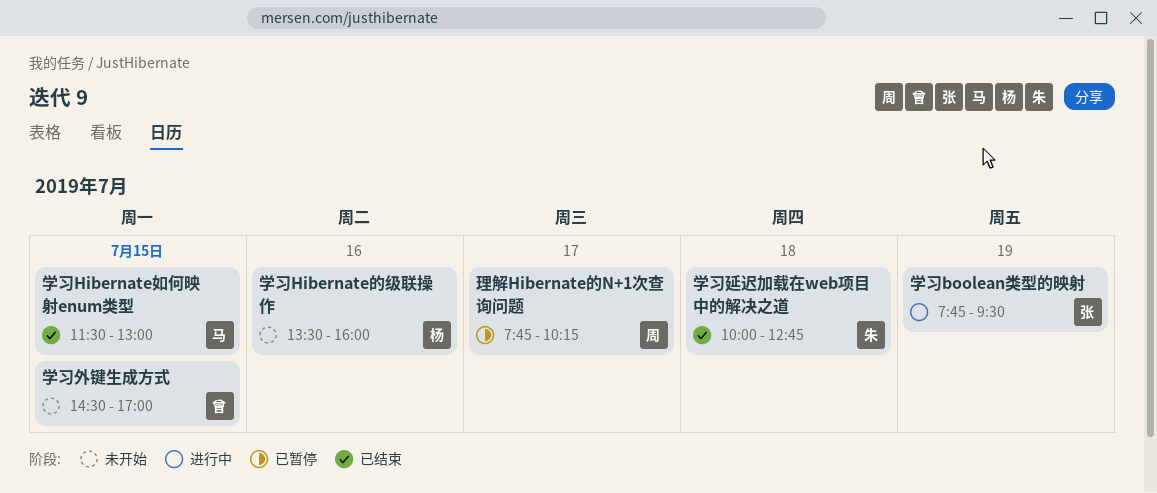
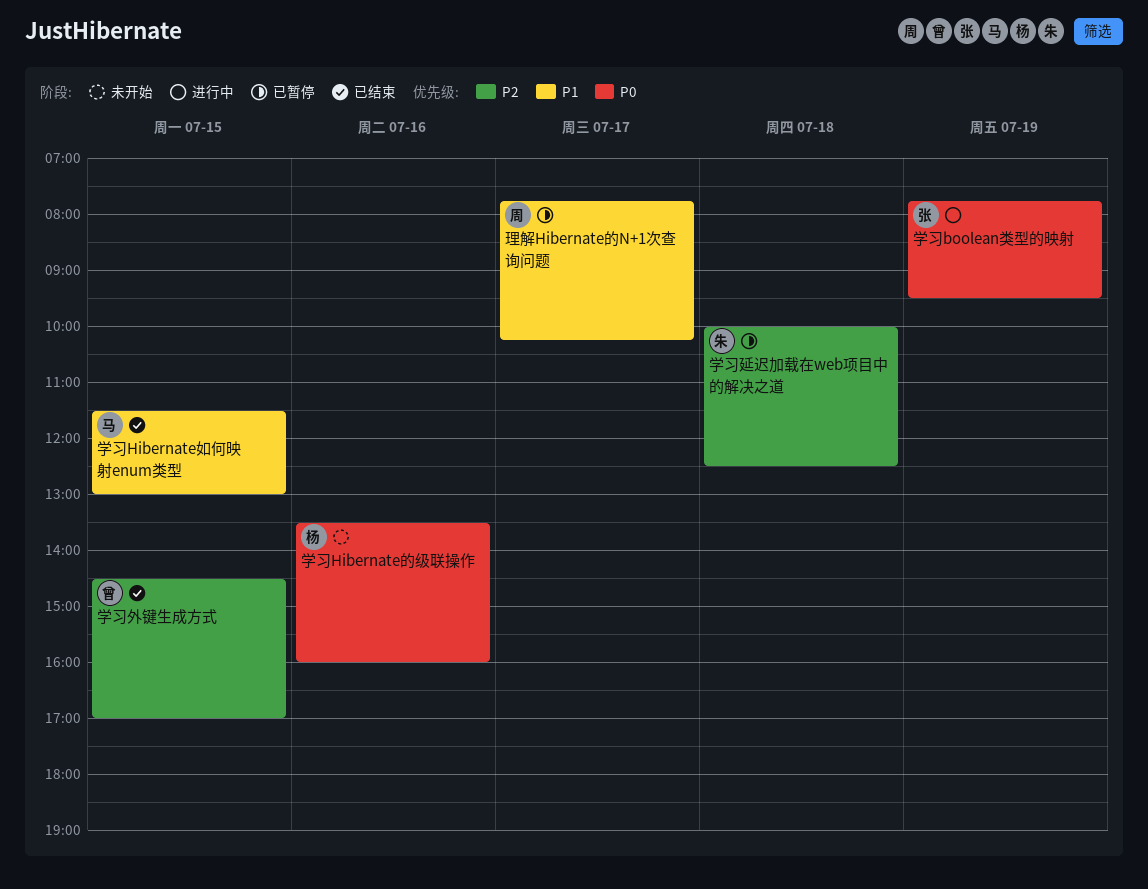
学习外键生成方式, status: 未开始 -> 已结束
学习延迟加载在web项目中的解决之道, status: 已结束 -> 已暂停
学习延迟加载在web项目中的解决之道, ends: 12:45 -> 12:30

